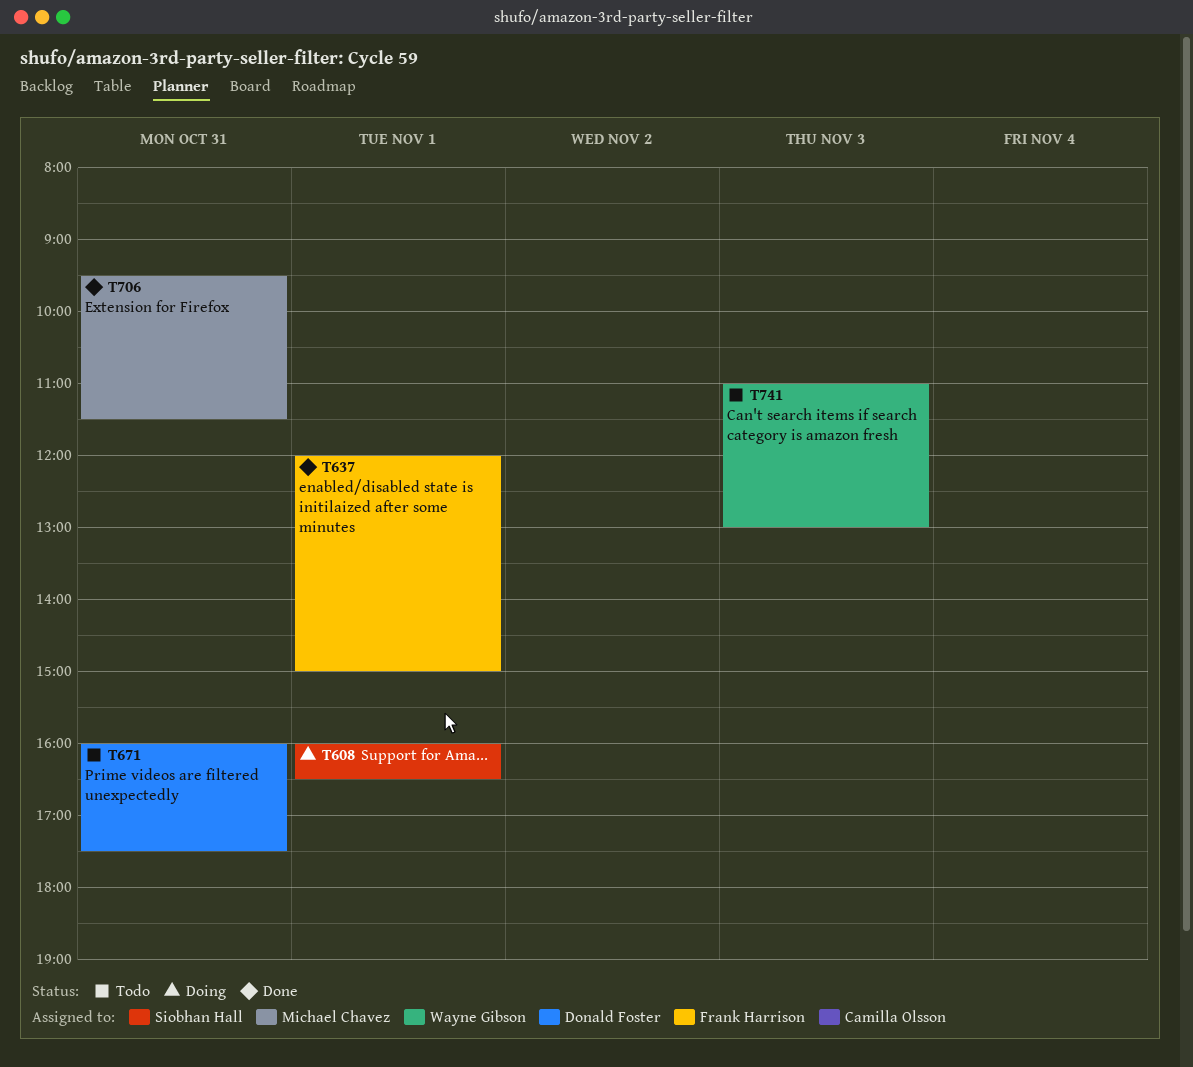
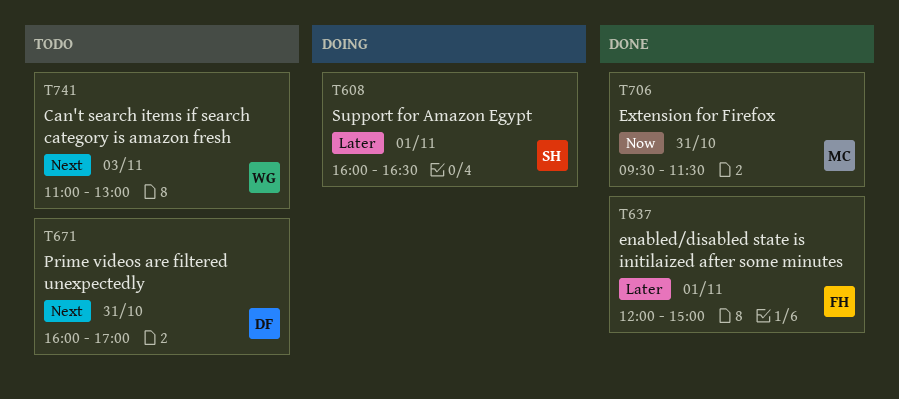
T671, ends: 17:30 -> 17:00

